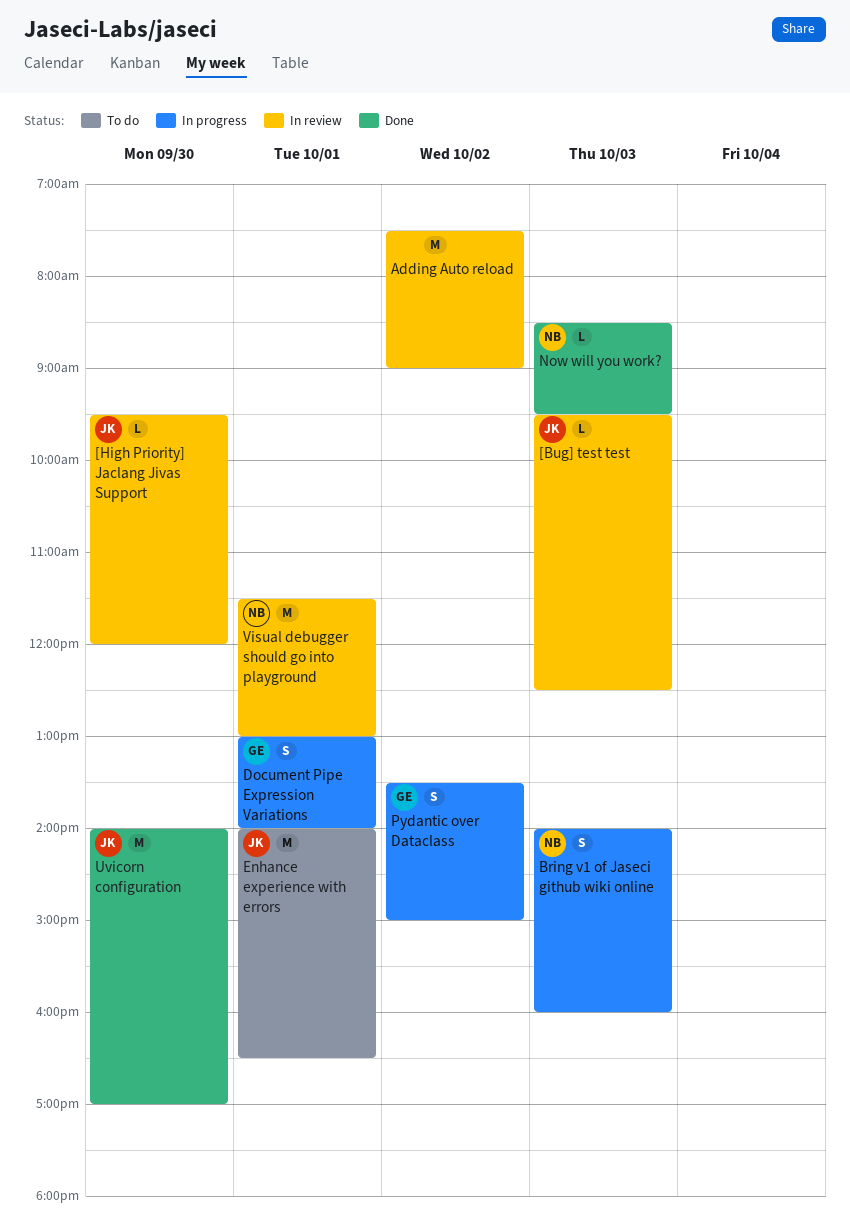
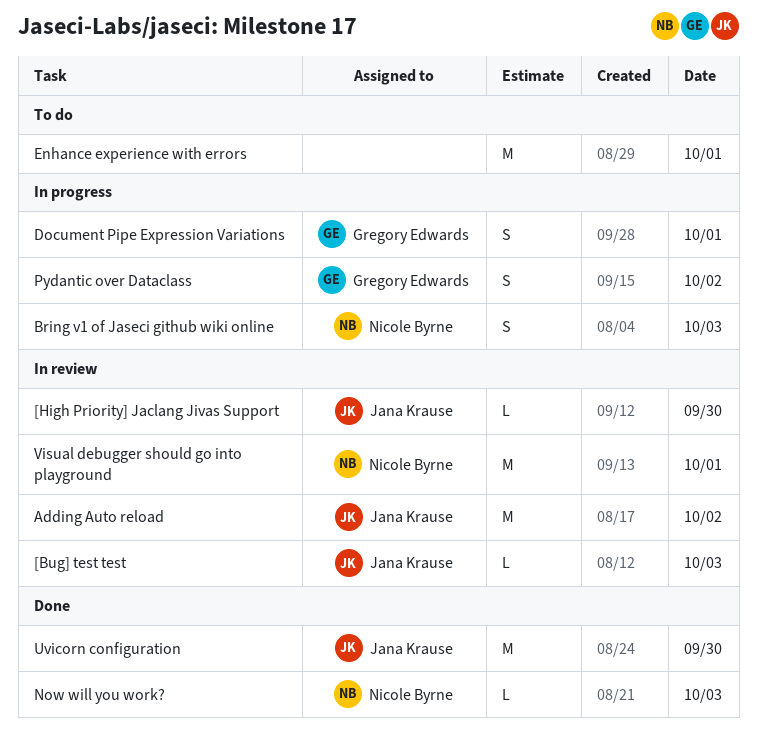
Adding Auto reload, owner: none -> Jana Krause
Enhance experience with errors, owner: Jana Krause -> none

